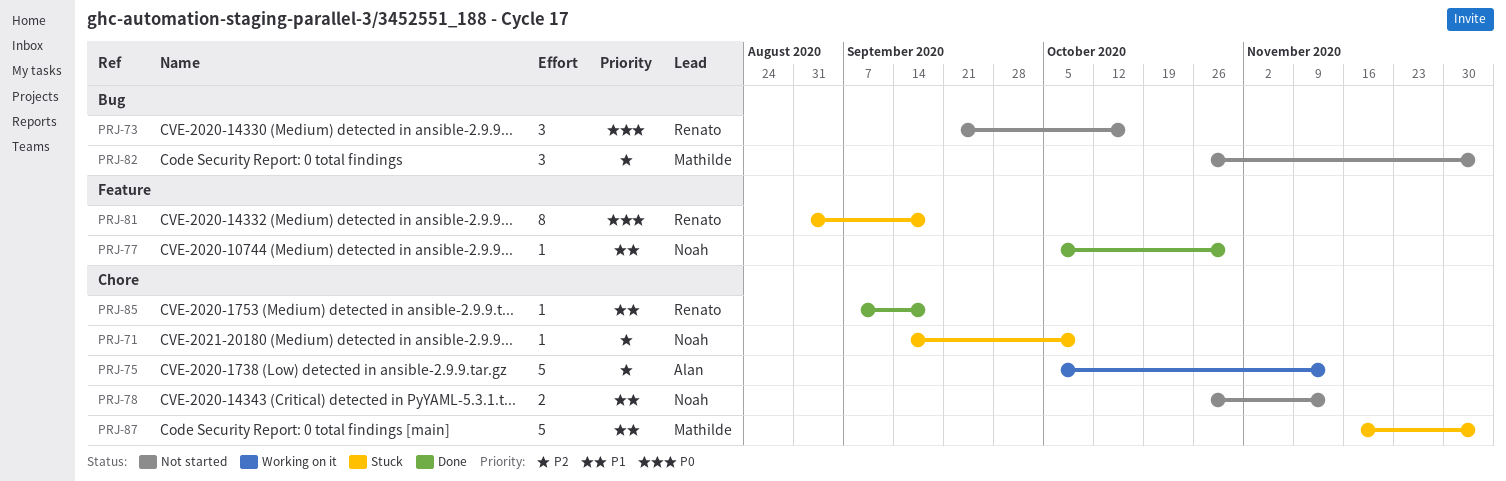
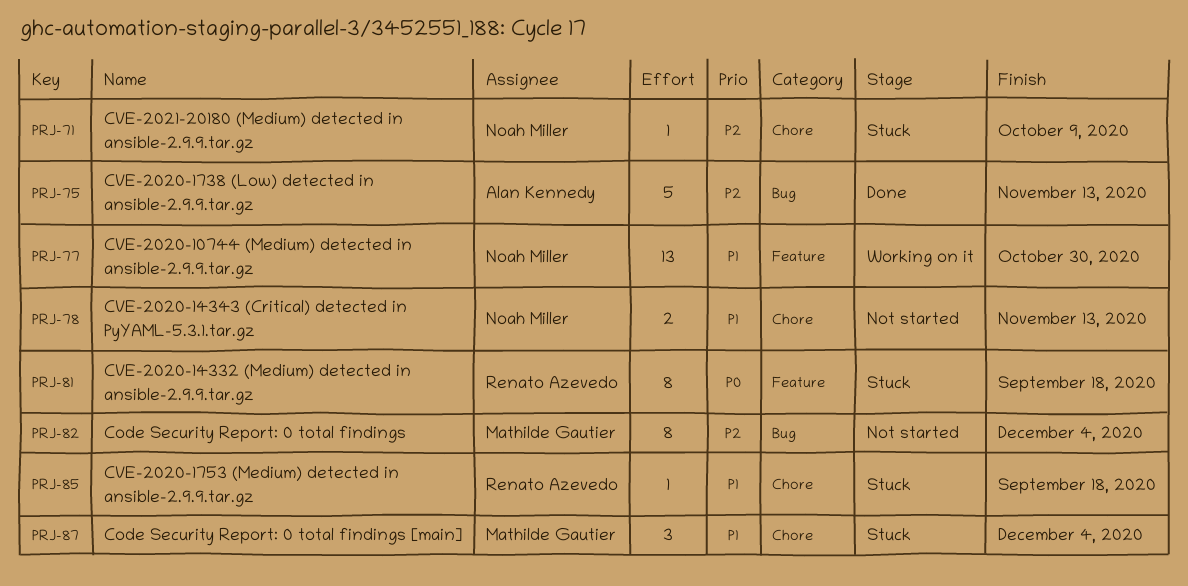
PRJ-73: present -> none
PRJ-75, status: Working on it -> Done
PRJ-75, label: Chore -> Bug
PRJ-77, status: Done -> Working on it
PRJ-77, estimate: 1 -> 13
PRJ-82, estimate: 3 -> 8
PRJ-85, status: Done -> Stuck
PRJ-87, estimate: 5 -> 3

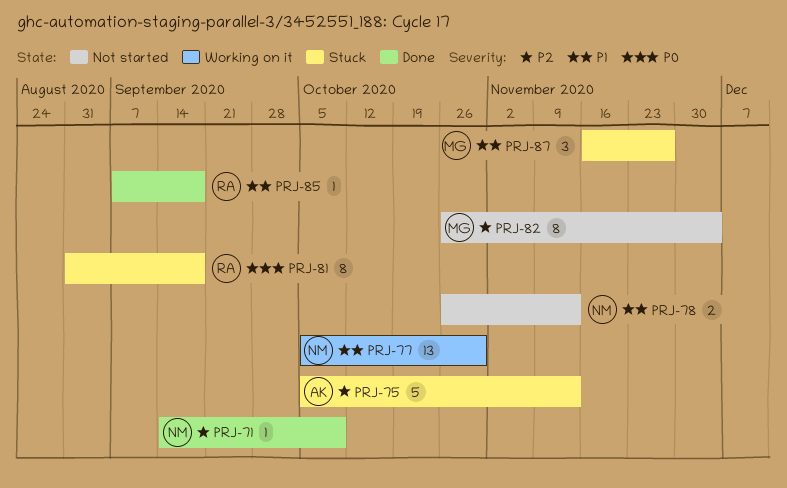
PRJ-71, status: Stuck -> Done
PRJ-75, status: Done -> Stuck
PRJ-85, status: Stuck -> Done
PRJ-87, due: Dec 4 -> Nov 27

